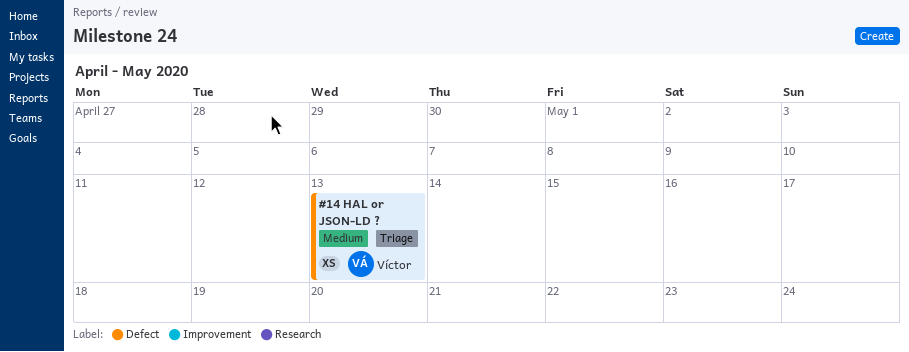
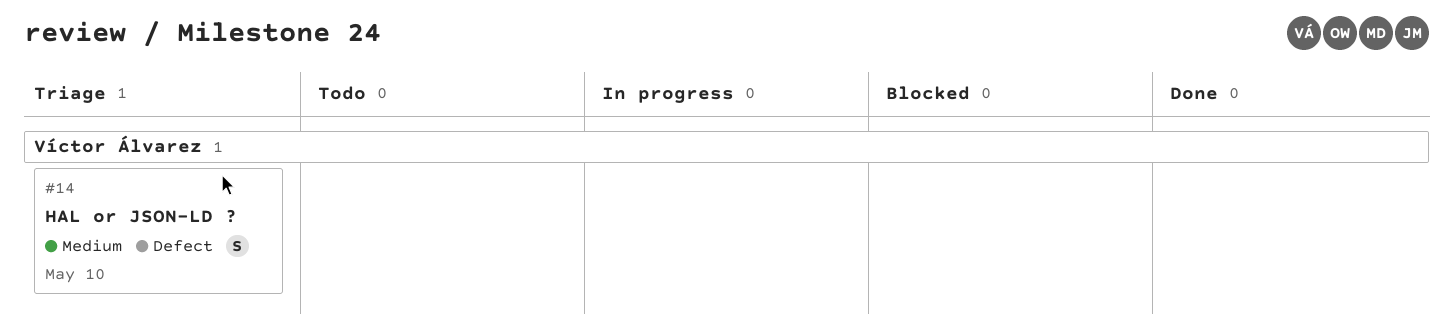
#14, estimate: XS -> S
#14, due: May 13 -> May 10

